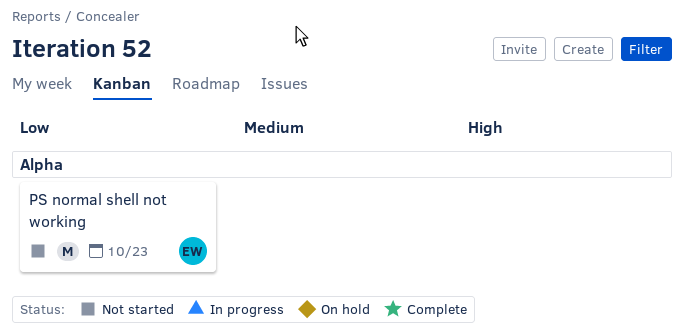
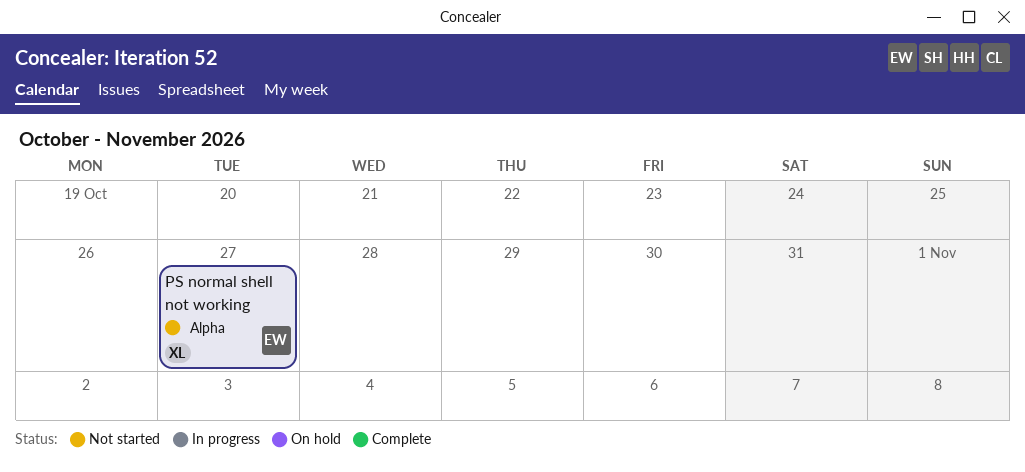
PS normal shell not working, estimate: M -> XL
PS normal shell not working, due: Oct 23 -> Oct 27

